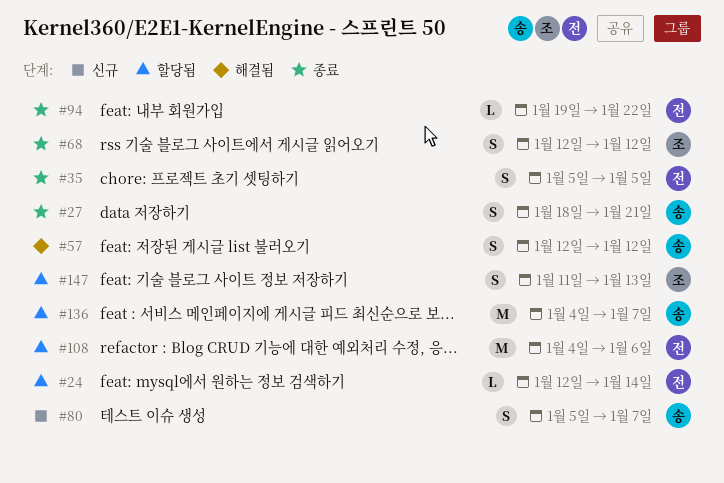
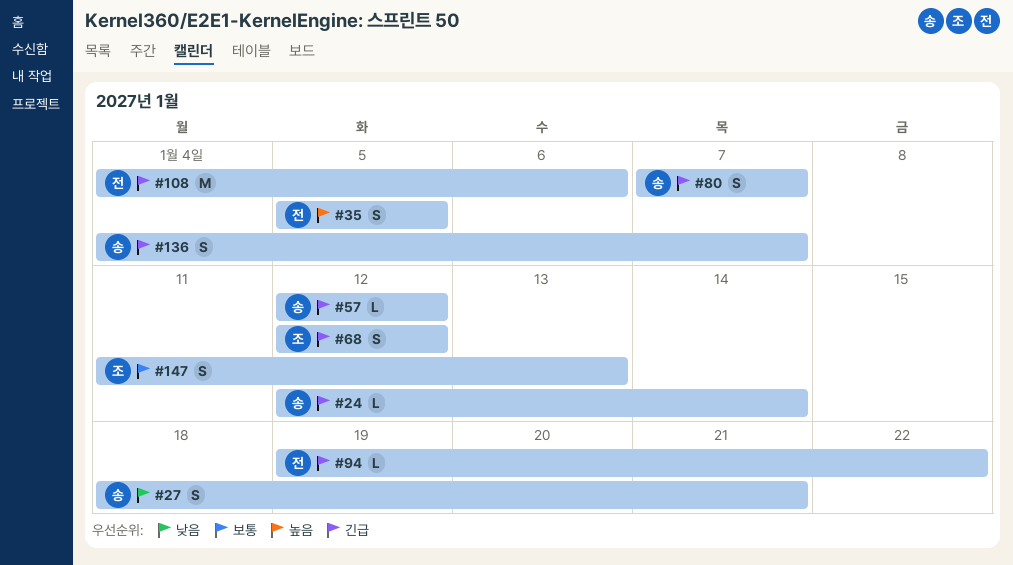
#24, owner: 전 -> 송
#57, estimate: S -> L
#80, start: Jan 5 -> Jan 7
#136, estimate: M -> S

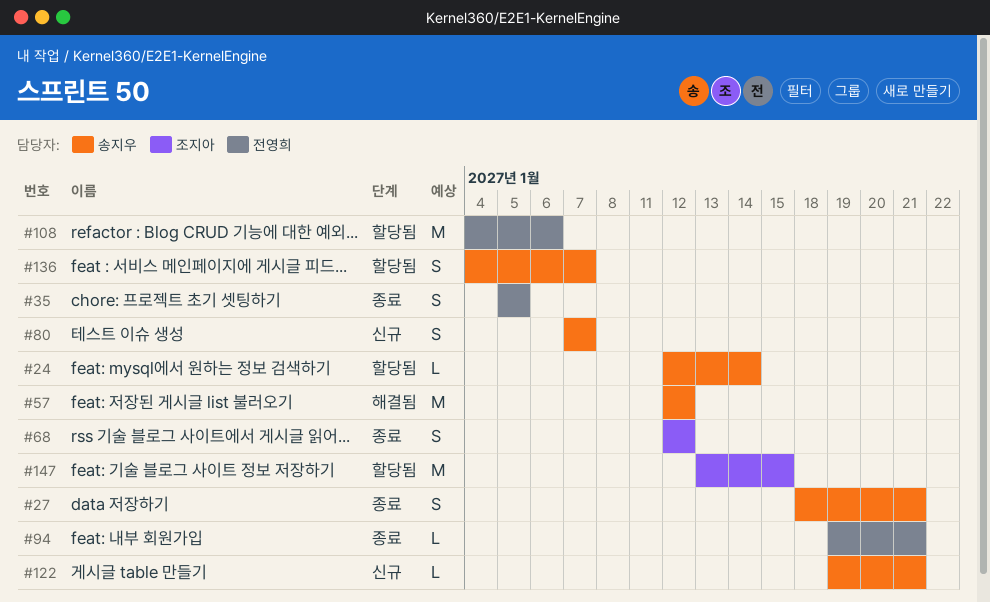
#57, estimate: L -> M
#94, due: Jan 22 -> Jan 21
#122: none -> present
#147, estimate: S -> M
#147, start: Jan 11 -> Jan 13
#147, due: Jan 13 -> Jan 15

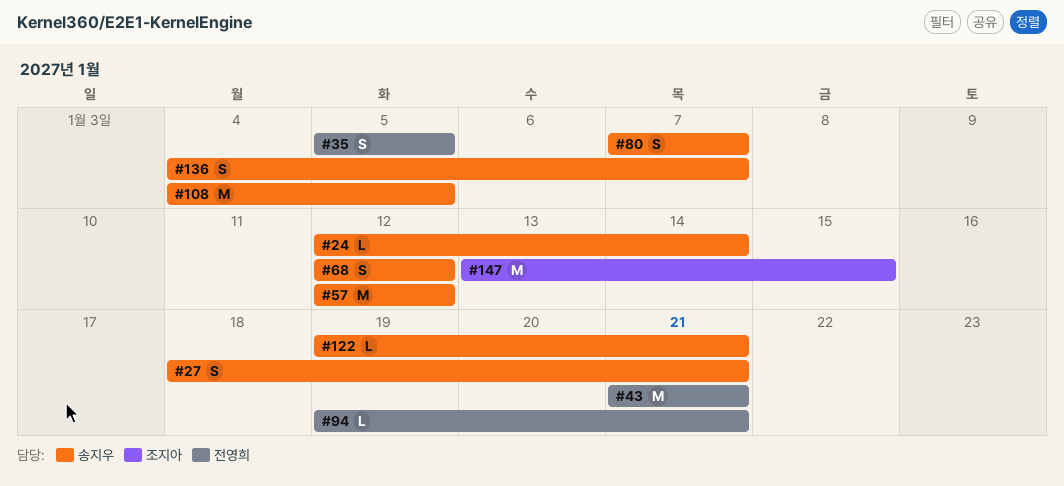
#43: none -> present
#68, owner: 조지아 -> 송지우
#108, owner: 전영희 -> 송지우
#108, due: Jan 6 -> Jan 5

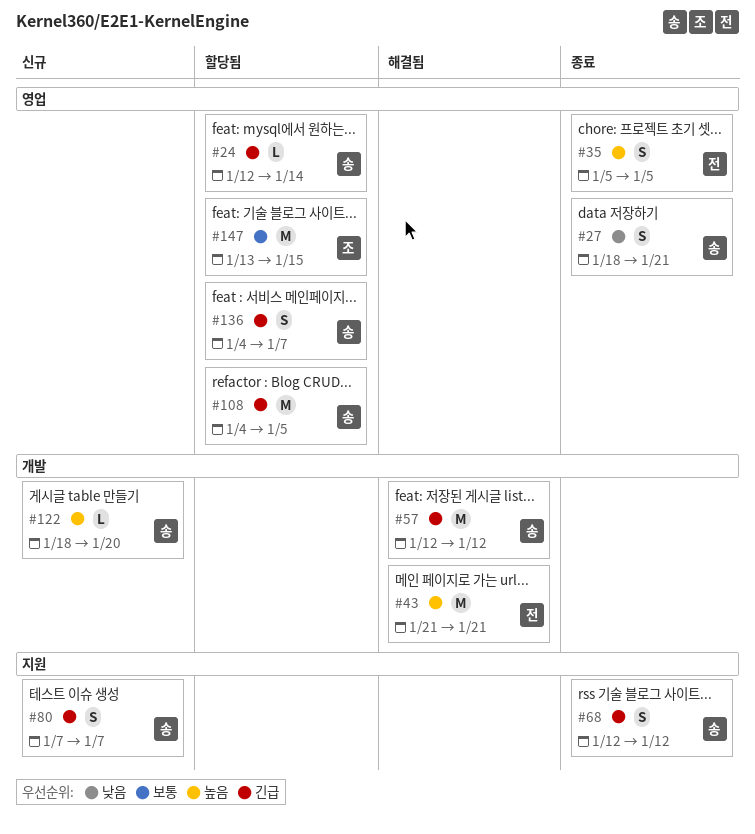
#94: present -> none
#122, start: Jan 19 -> Jan 18
#122, due: Jan 21 -> Jan 20

